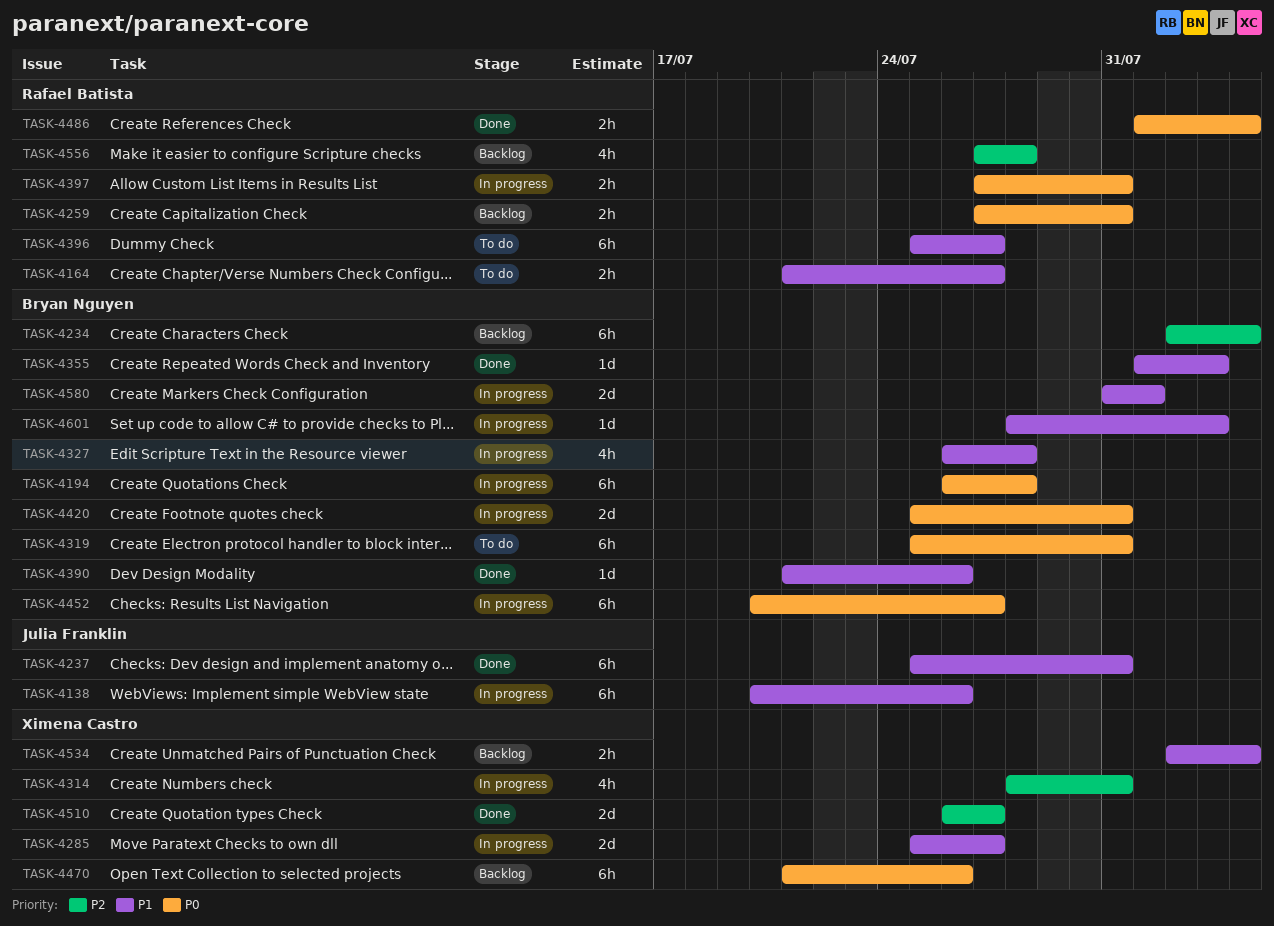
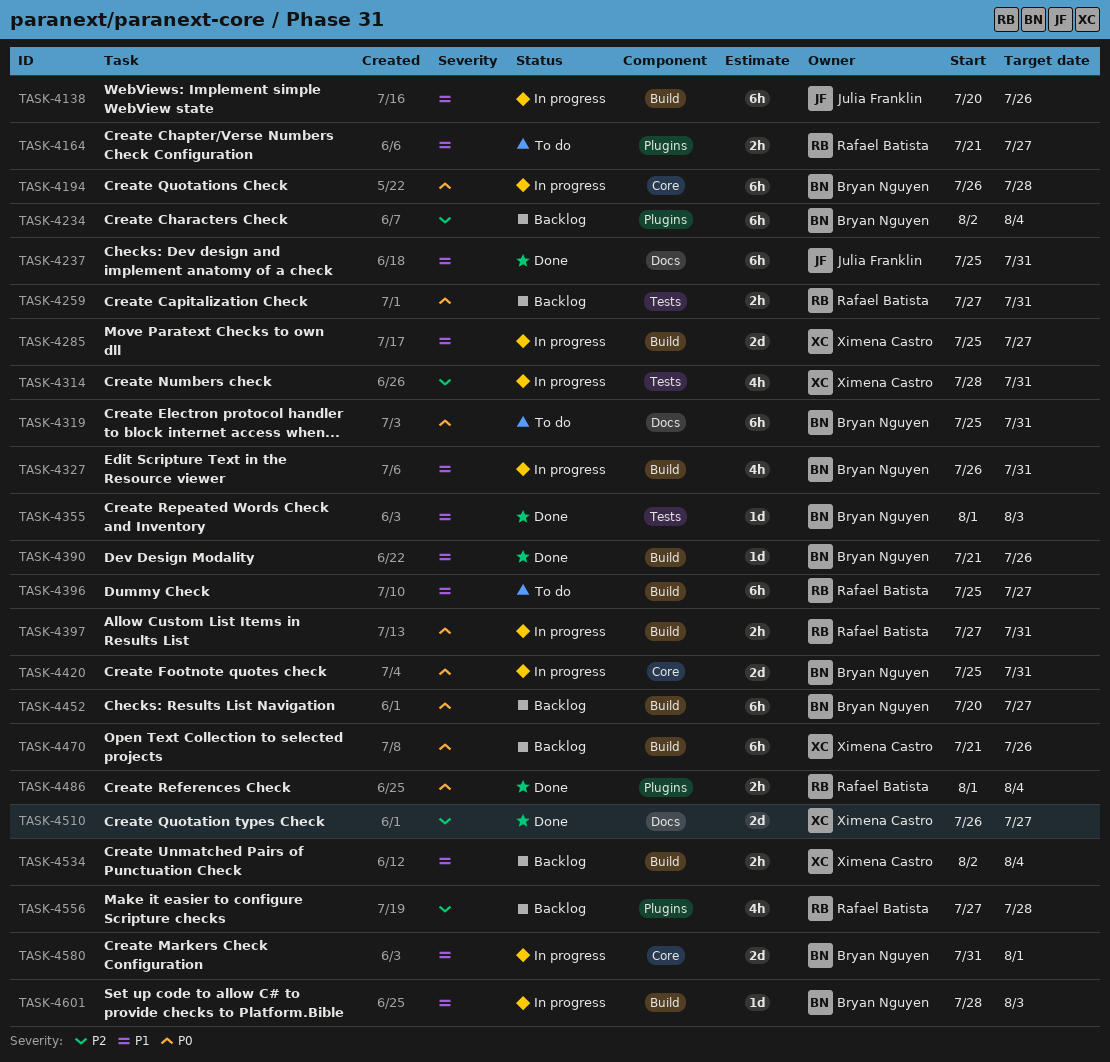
TASK-4327, due: Jul 28 -> Jul 31
TASK-4452, status: In progress -> Backlog

